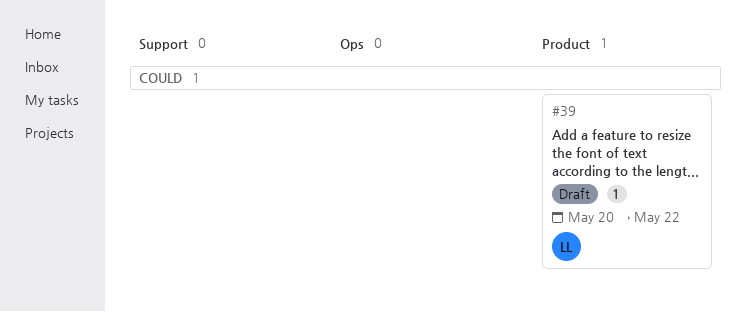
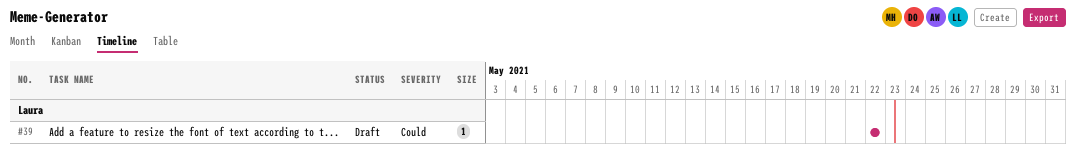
#39, start: May 20 -> May 22

